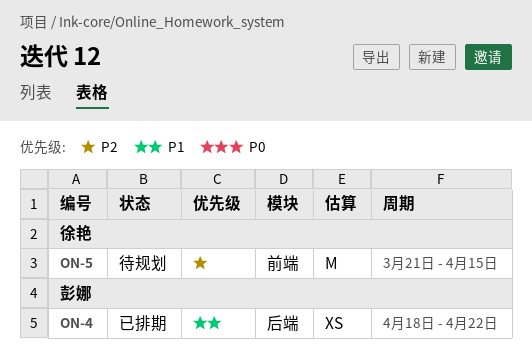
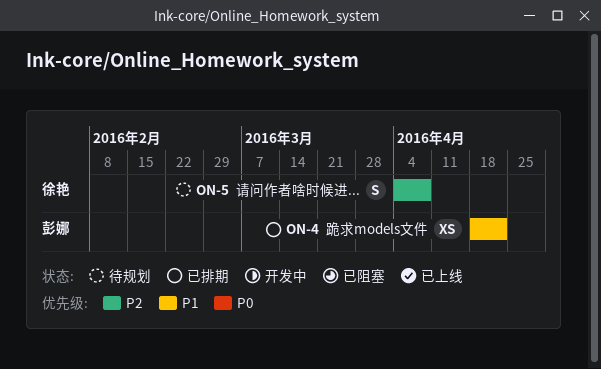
ON-5, estimate: M -> S
ON-5, start: Mar 21 -> Apr 4
ON-5, due: Apr 15 -> Apr 8

